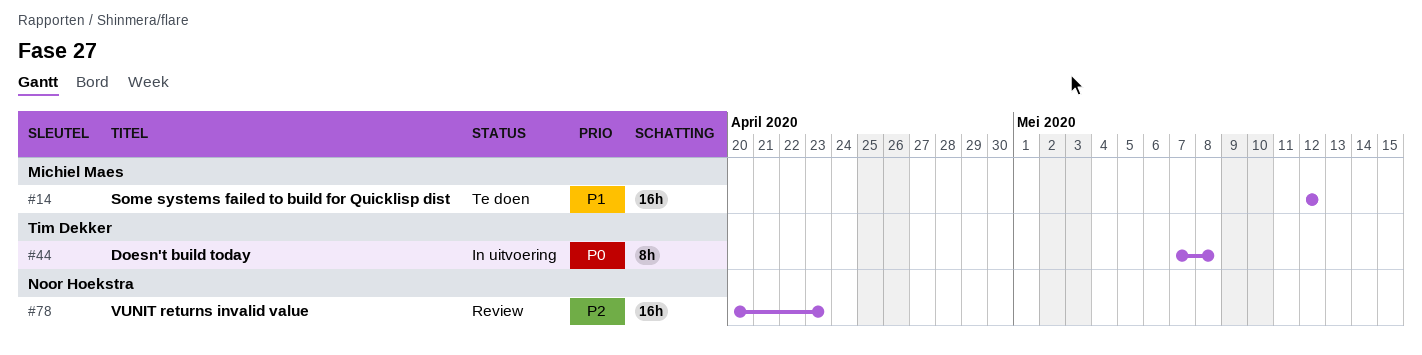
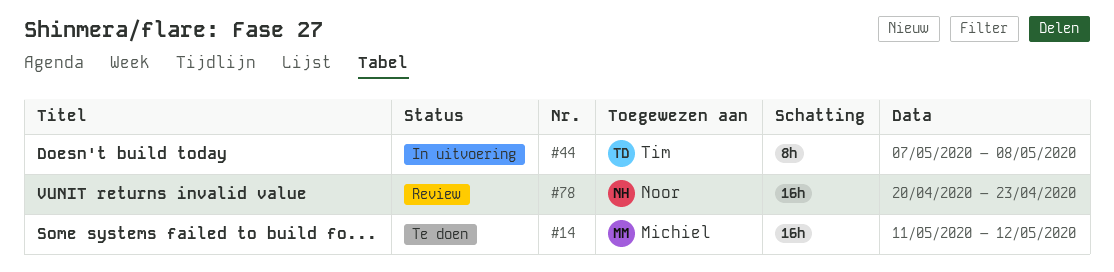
#14, start: May 12 -> May 11

